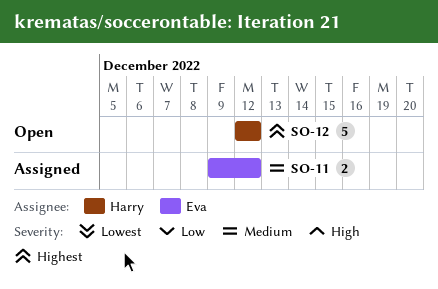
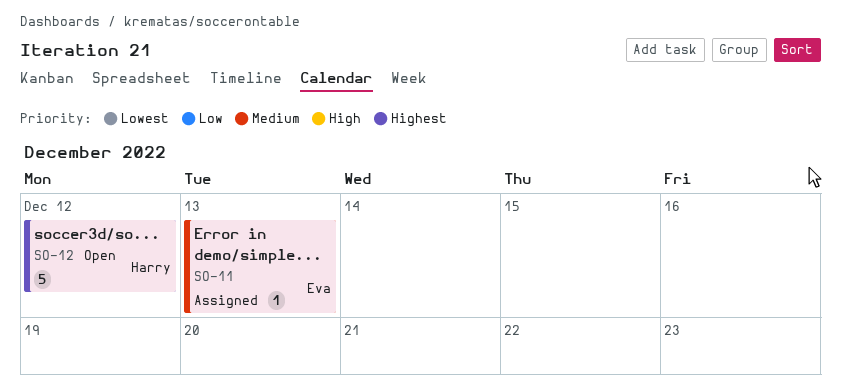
SO-11, estimate: 2 -> 1
SO-11, due: Dec 12 -> Dec 13

